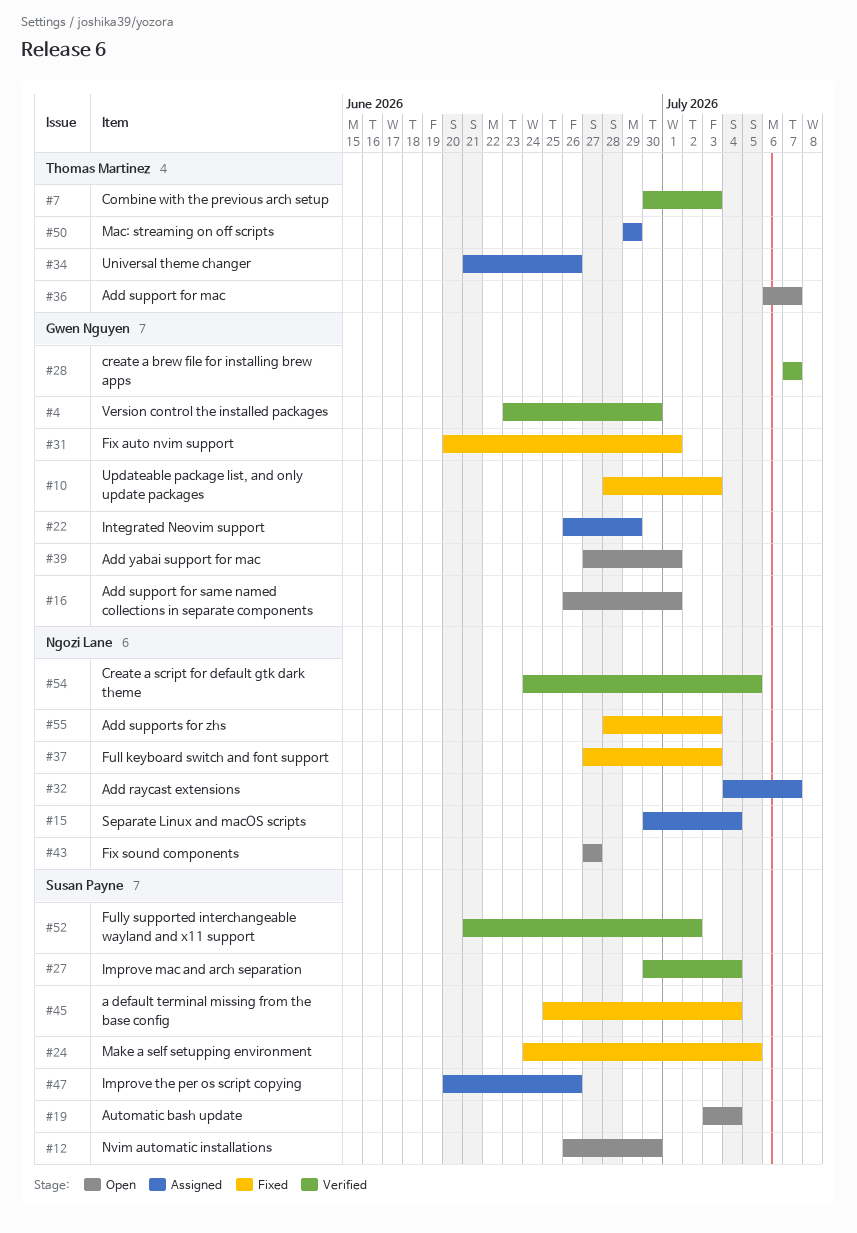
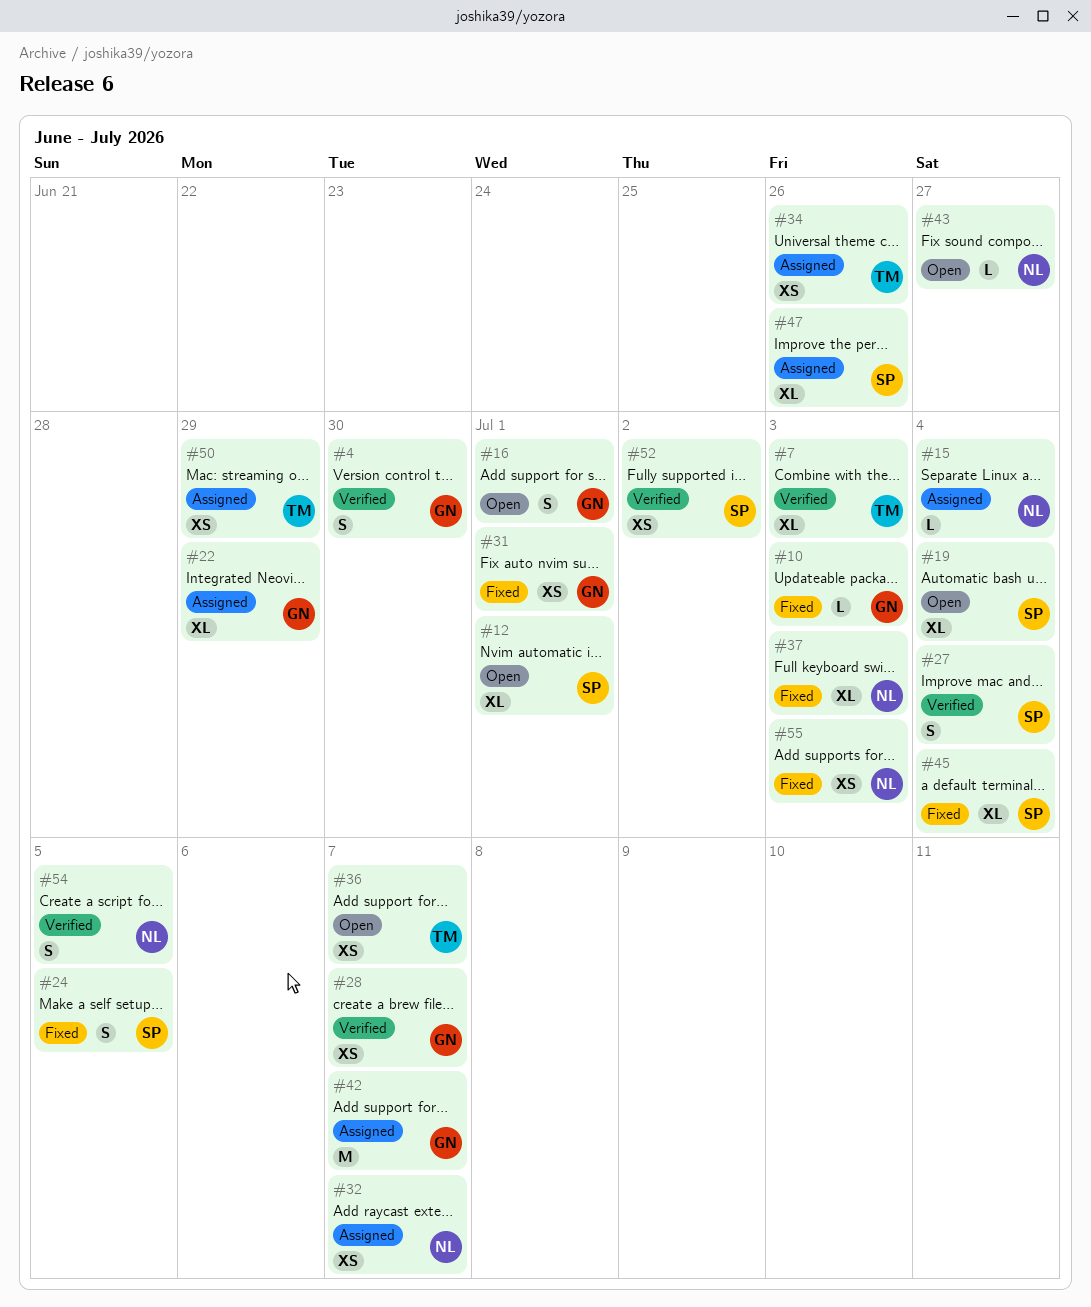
#12, due: Jun 30 -> Jul 1
#39: present -> none
#42: none -> present

